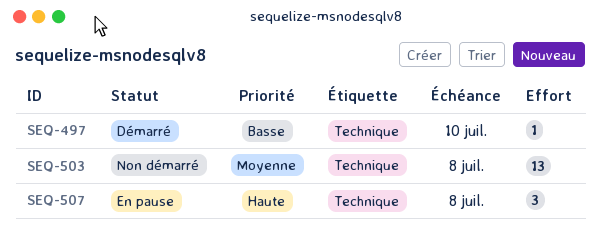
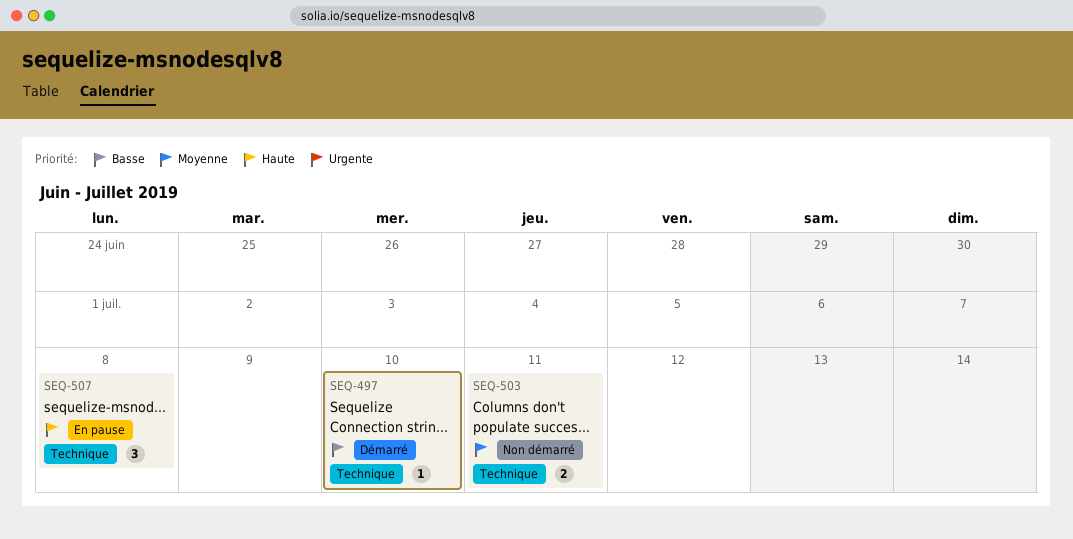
SEQ-503, estimate: 13 -> 2
SEQ-503, due: Jul 8 -> Jul 11

